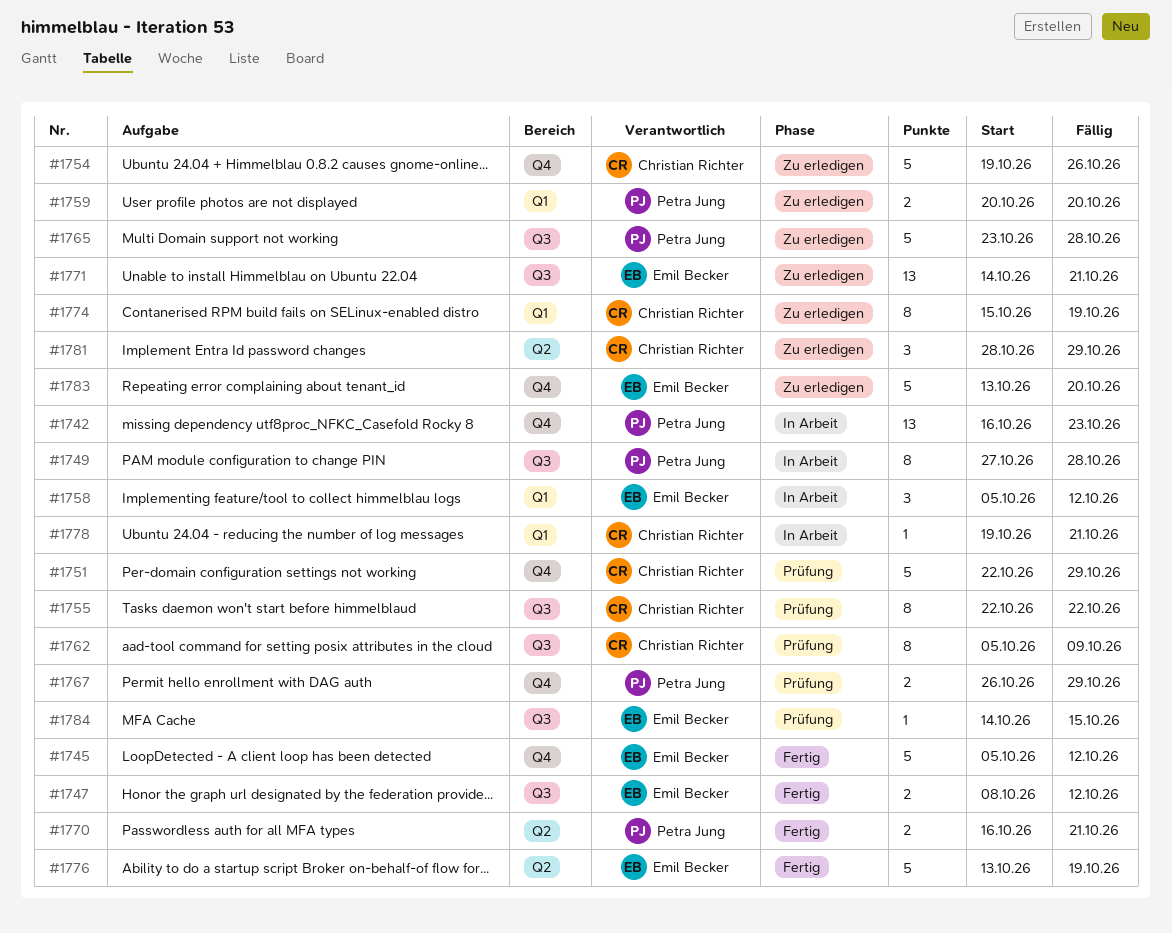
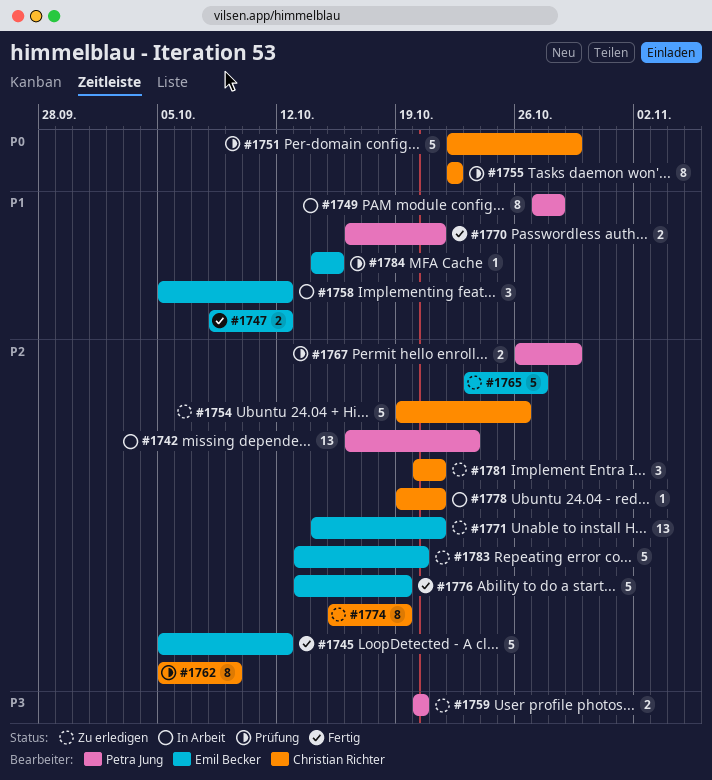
#1765, owner: Petra Jung -> Emil Becker
#1765, due: Oct 28 -> Oct 27
#1781, start: Oct 28 -> Oct 20
#1781, due: Oct 29 -> Oct 21

